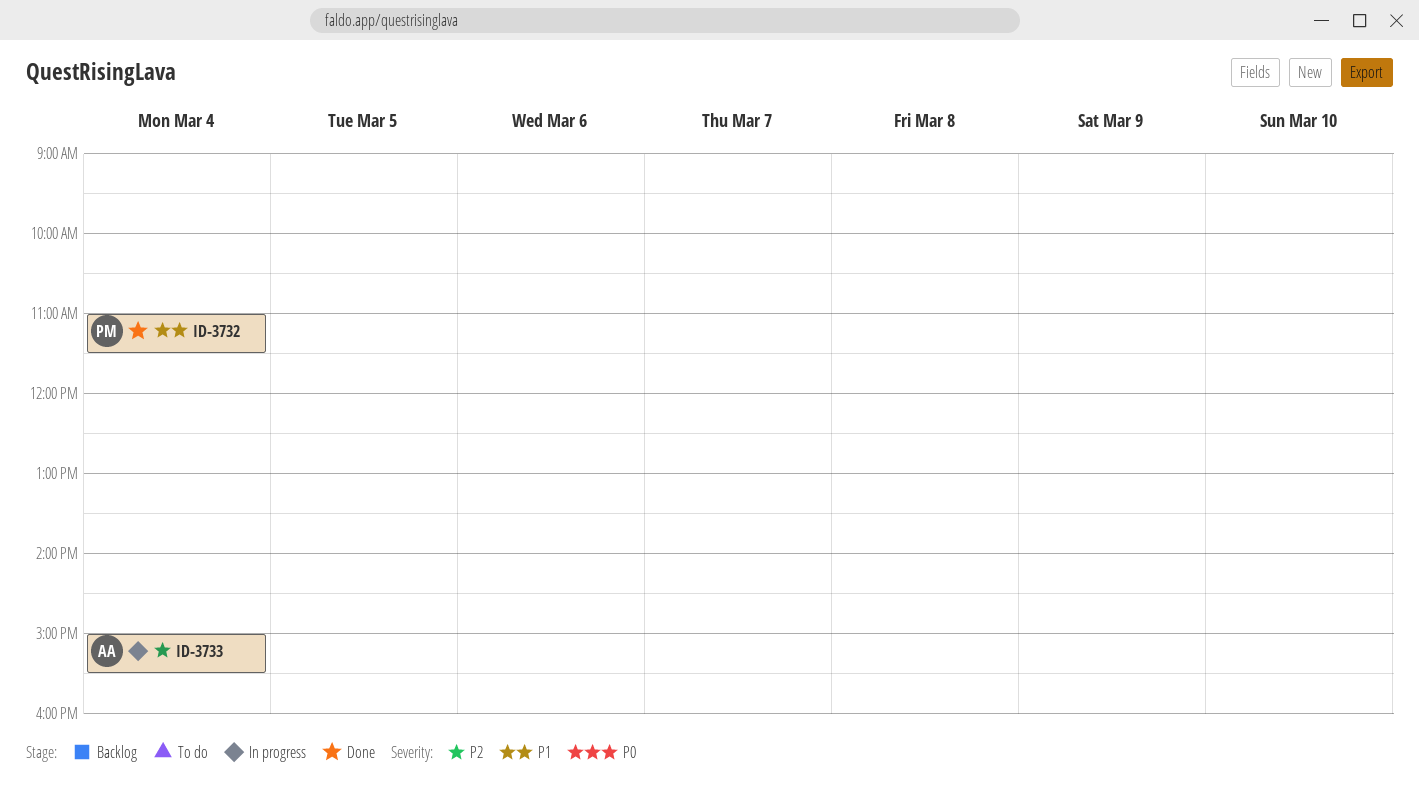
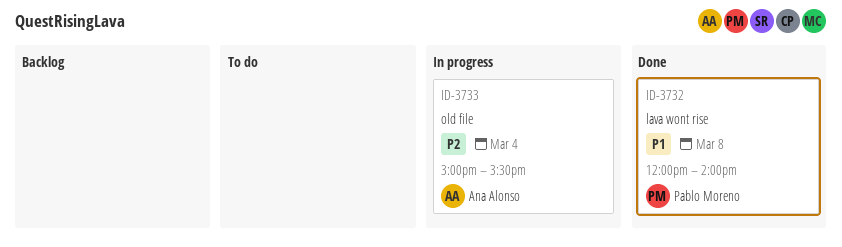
ID-3732, day: Mar 4 -> Mar 8
ID-3732, begins: 11:00 -> 12:00
ID-3732, ends: 11:30 -> 14:00

